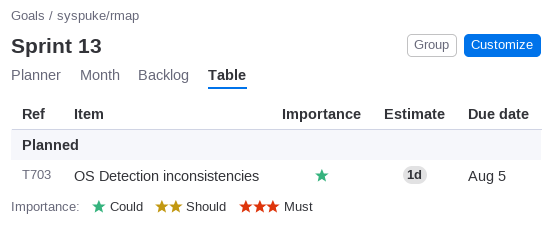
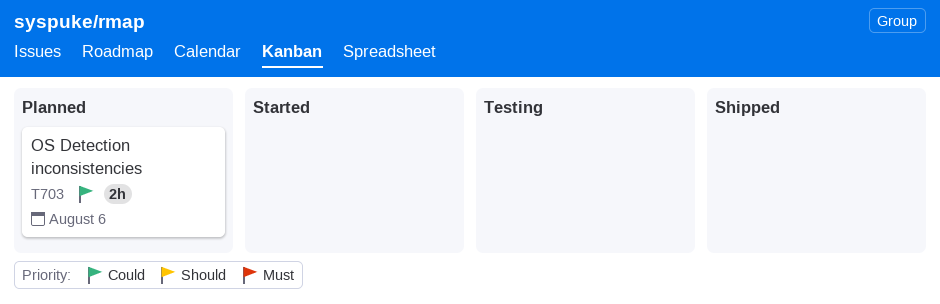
T703, estimate: 1d -> 2h
T703, due: Aug 5 -> Aug 6

